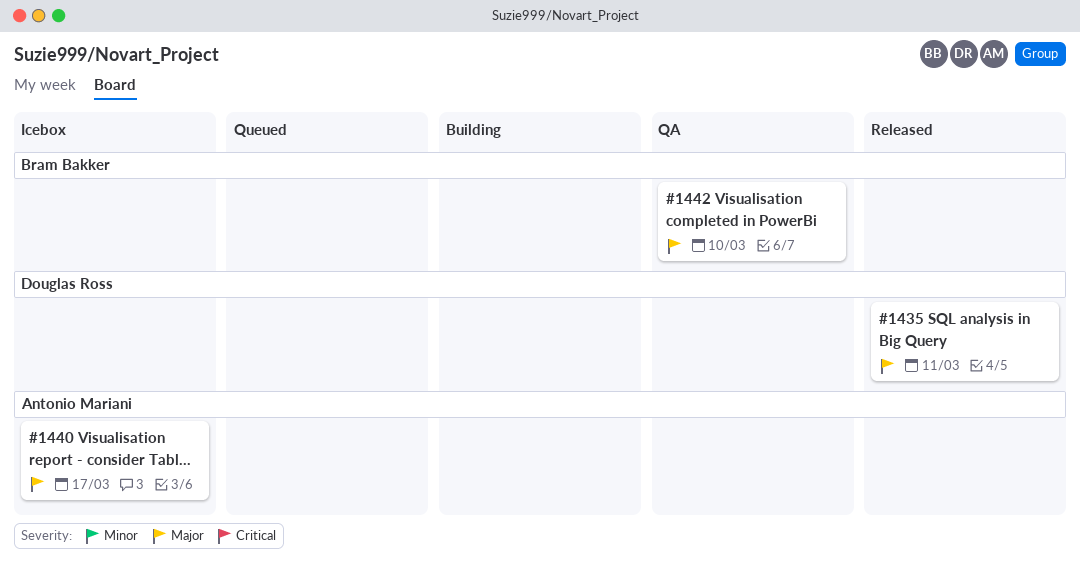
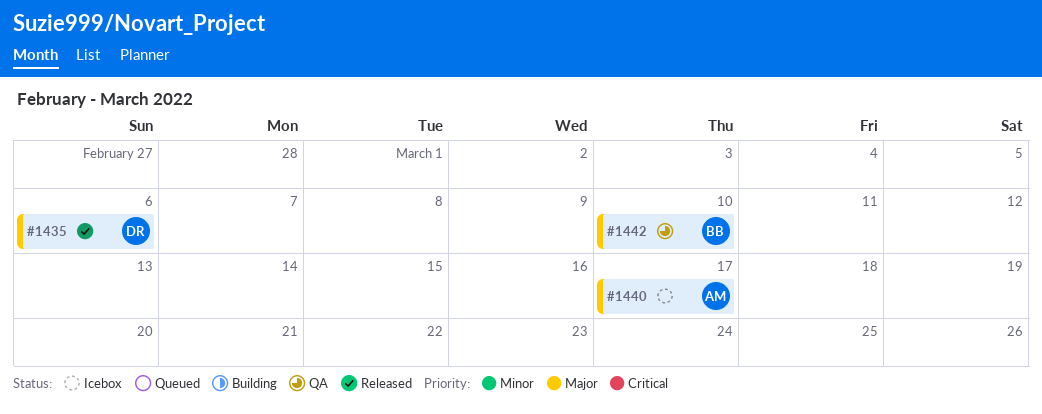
#1435, due: Mar 11 -> Mar 6

